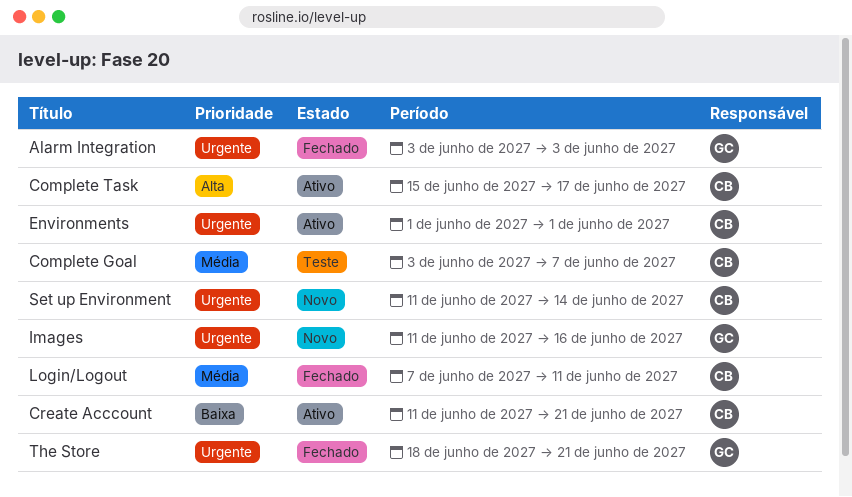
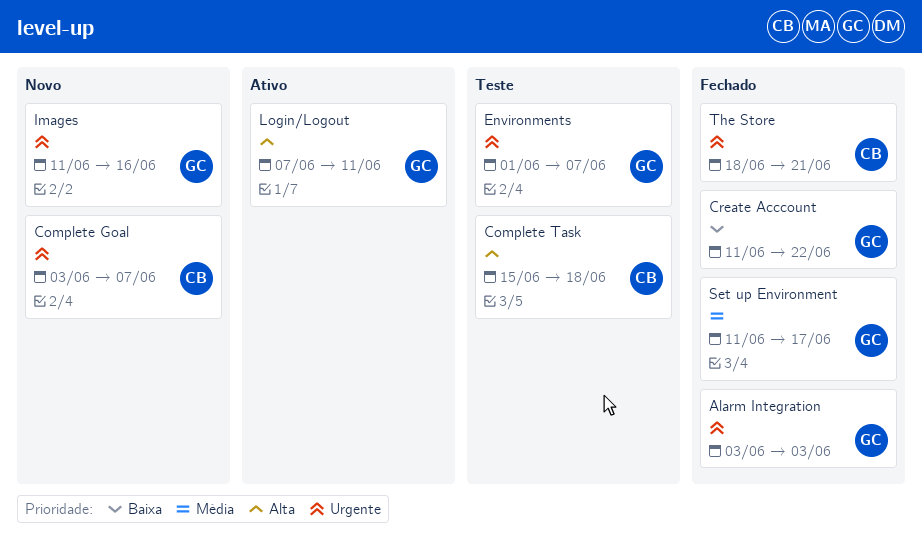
Complete Goal, status: Teste -> Novo
Complete Goal, priority: Média -> Urgente
Complete Task, status: Ativo -> Teste
Complete Task, due: Jun 17 -> Jun 18
Create Acccount, status: Ativo -> Fechado
Create Acccount, owner: CB -> GC
Create Acccount, due: Jun 21 -> Jun 22
Environments, status: Ativo -> Teste
Environments, owner: CB -> GC
Environments, due: Jun 1 -> Jun 7
Login/Logout, status: Fechado -> Ativo
Login/Logout, owner: CB -> GC
Login/Logout, priority: Média -> Alta
Set up Environment, status: Novo -> Fechado
Set up Environment, owner: CB -> GC
Set up Environment, priority: Urgente -> Média
Set up Environment, due: Jun 14 -> Jun 17
The Store, owner: GC -> CB

